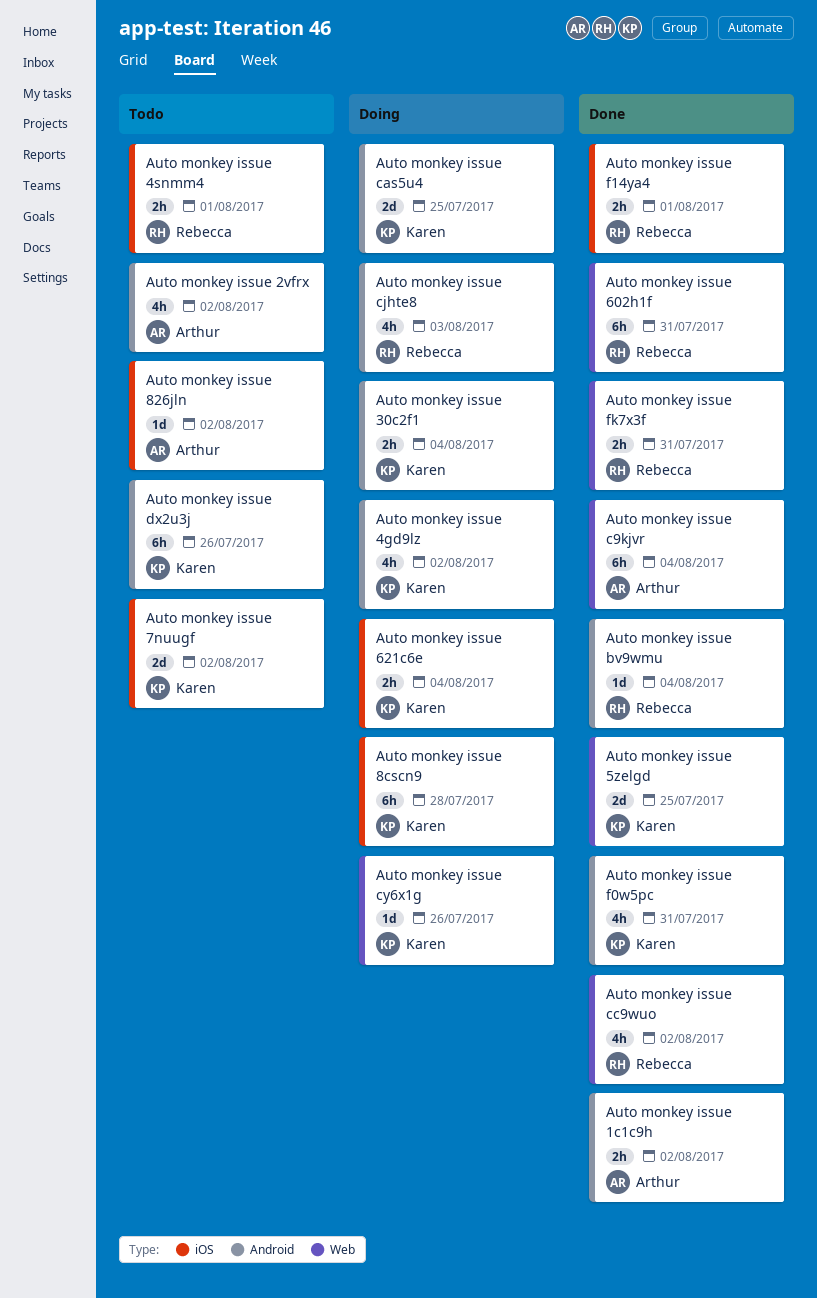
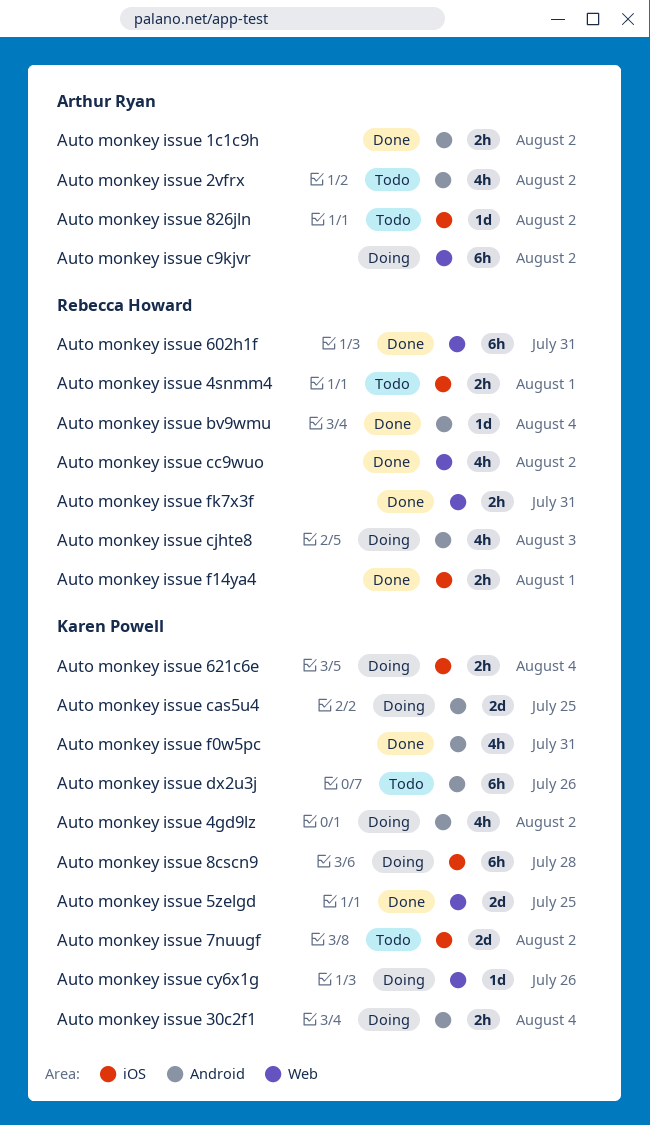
Auto monkey issue c9kjvr, status: Done -> Doing
Auto monkey issue c9kjvr, due: Aug 4 -> Aug 2

